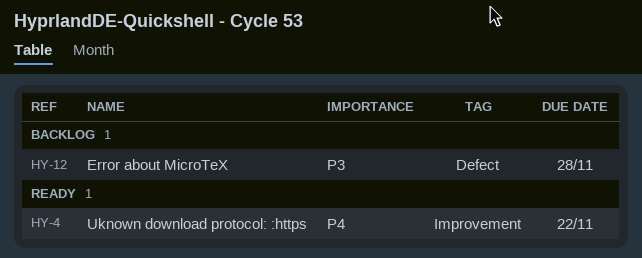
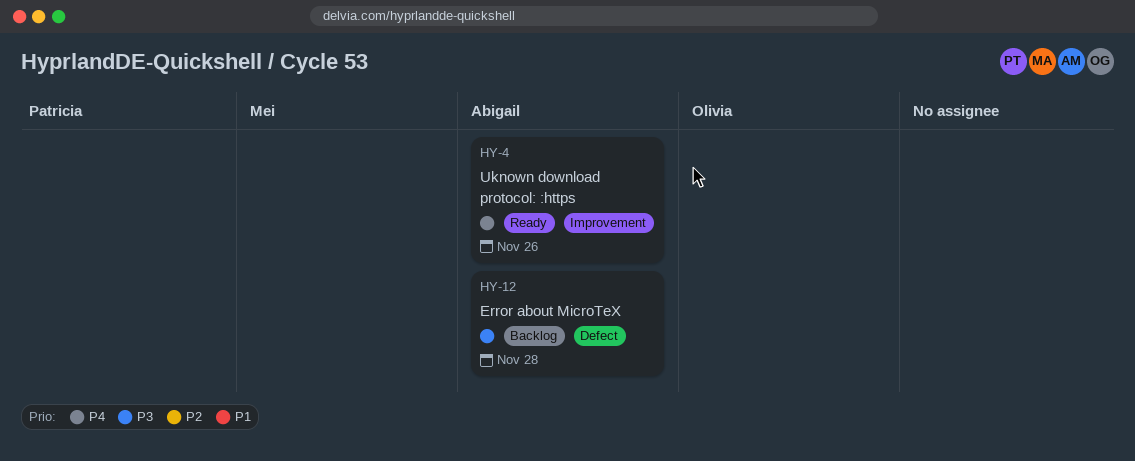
HY-4, due: Nov 22 -> Nov 26

